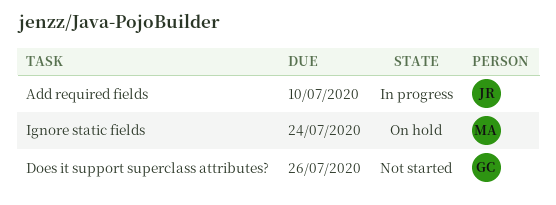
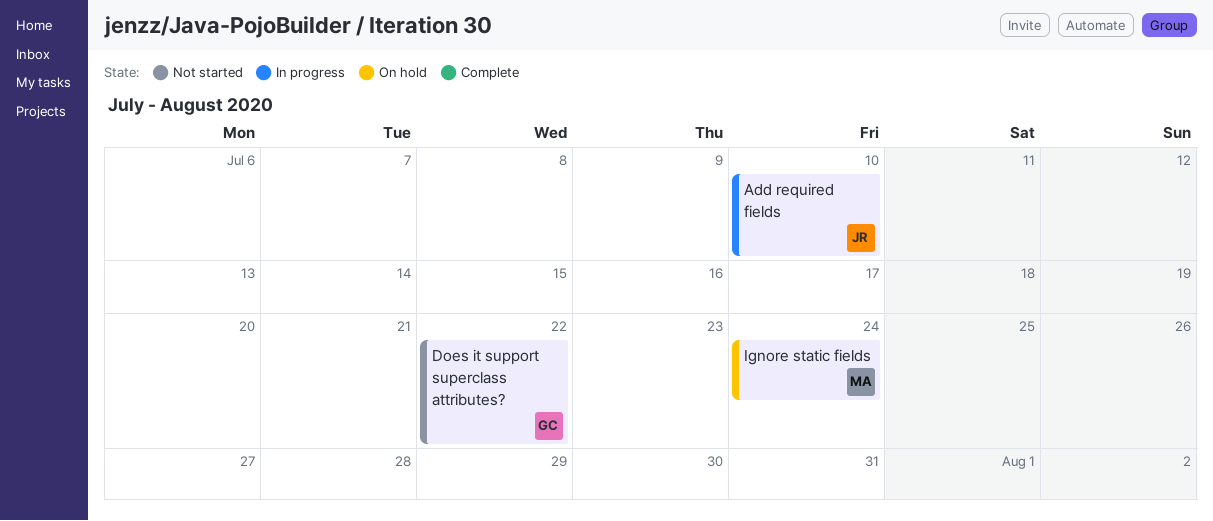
Does it support superclass attributes?, due: Jul 26 -> Jul 22

